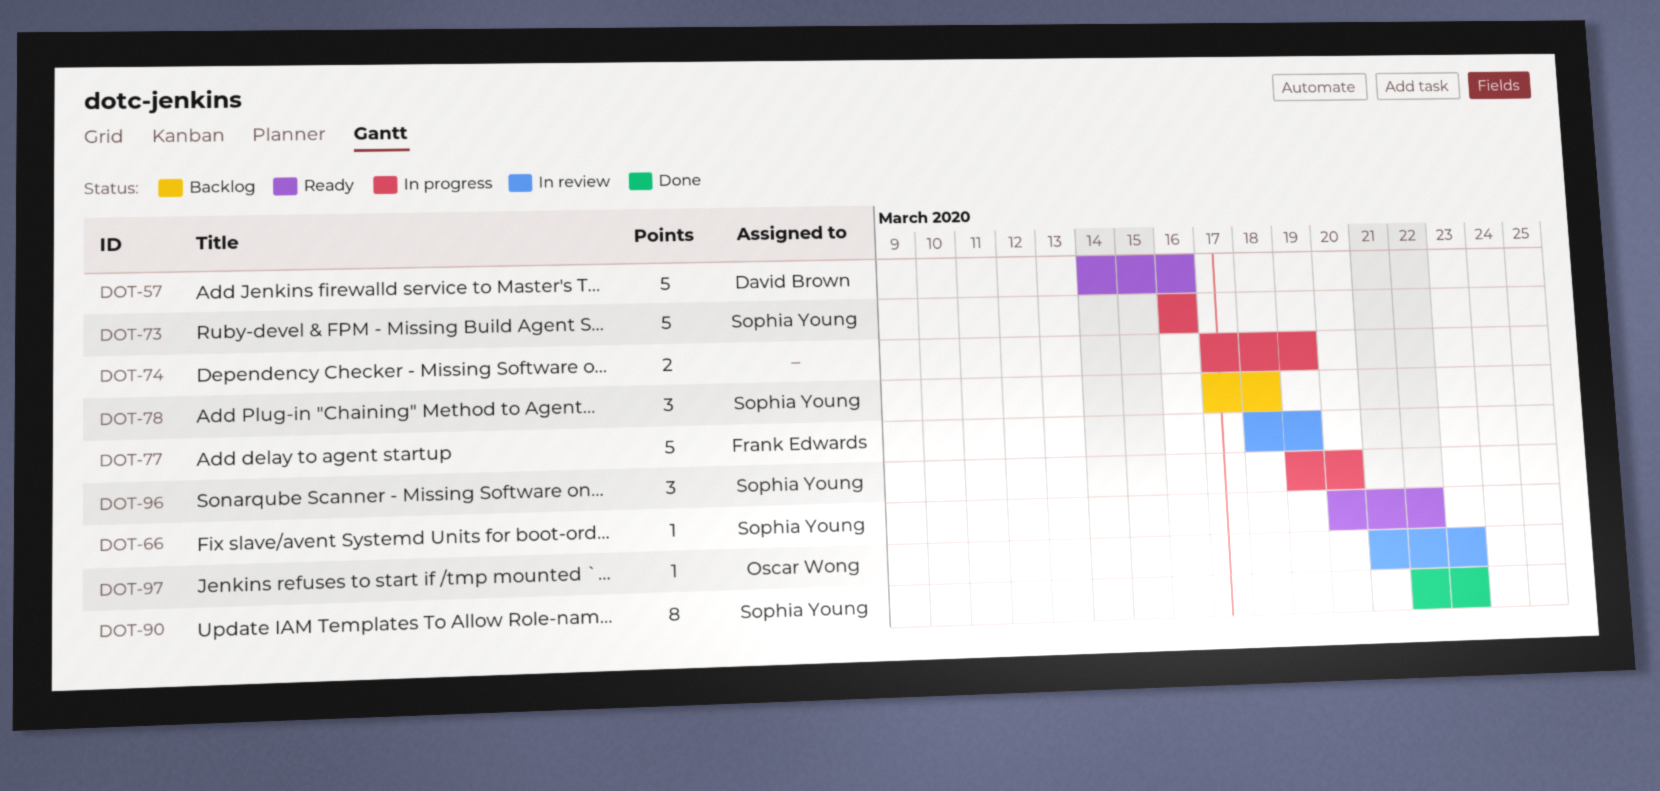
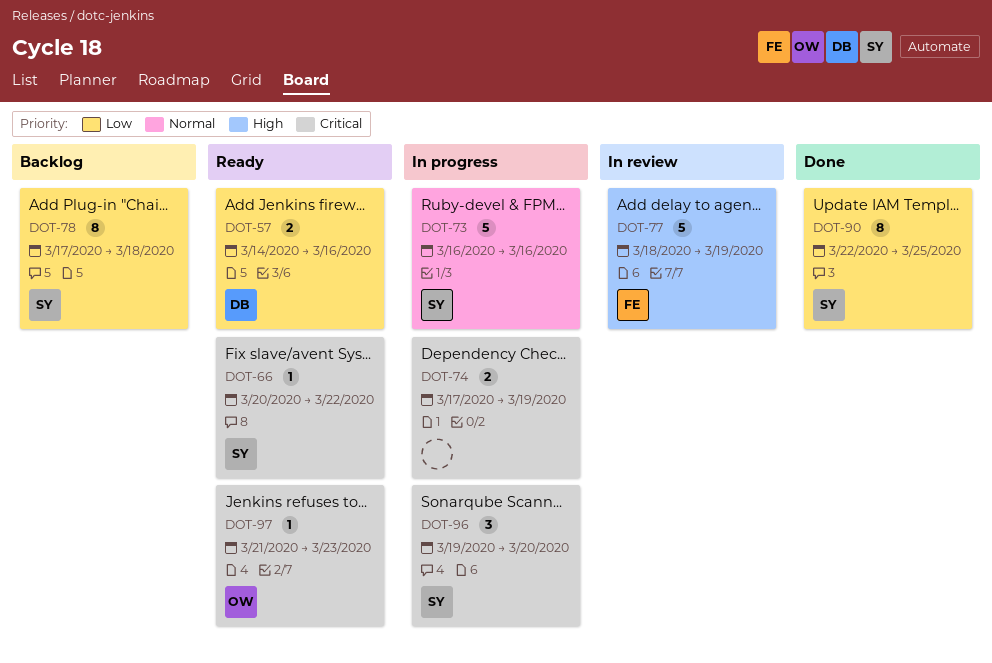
DOT-57, estimate: 5 -> 2
DOT-78, estimate: 3 -> 8
DOT-90, due: Mar 23 -> Mar 25
DOT-97, status: In review -> Ready

